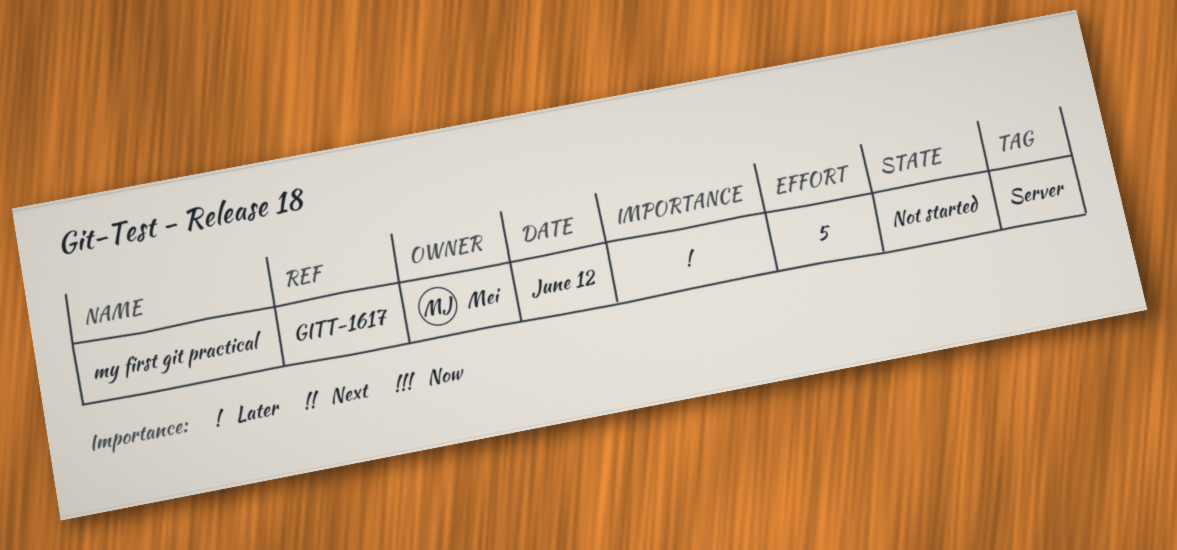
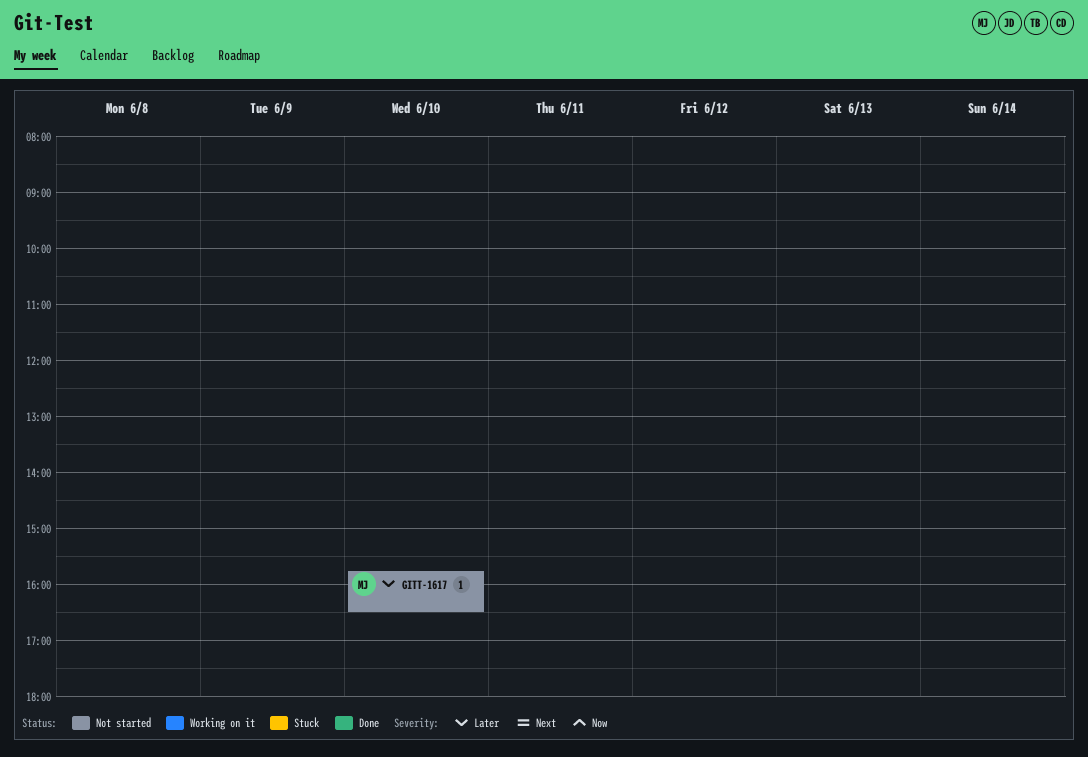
GITT-1617, estimate: 5 -> 1
GITT-1617, day: Jun 12 -> Jun 10

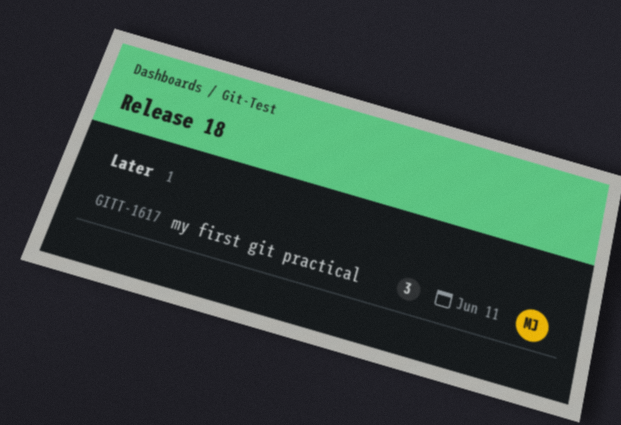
GITT-1617, estimate: 1 -> 3
GITT-1617, day: Jun 10 -> Jun 11

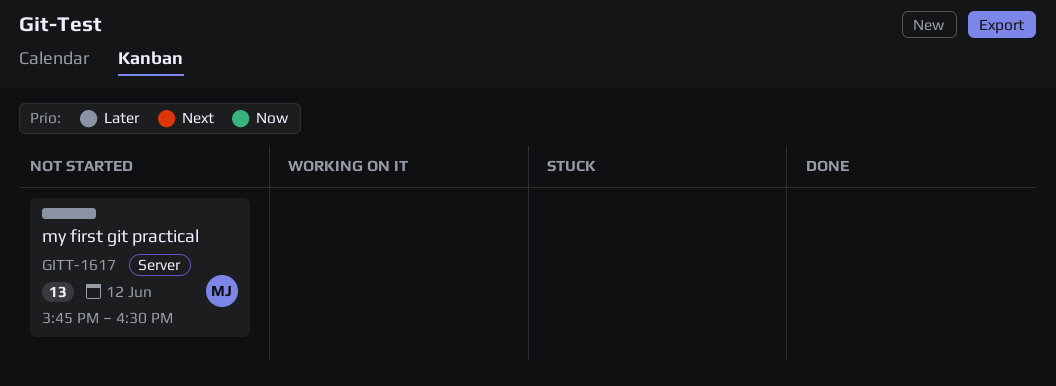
GITT-1617, estimate: 3 -> 13
GITT-1617, day: Jun 11 -> Jun 12

